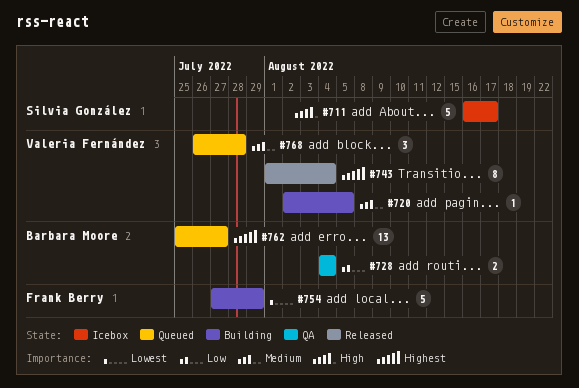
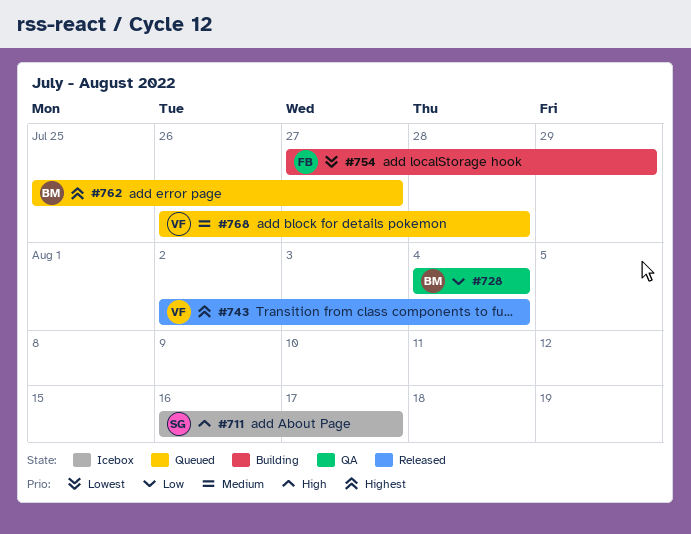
#720: present -> none
#743, start: Aug 1 -> Aug 2

